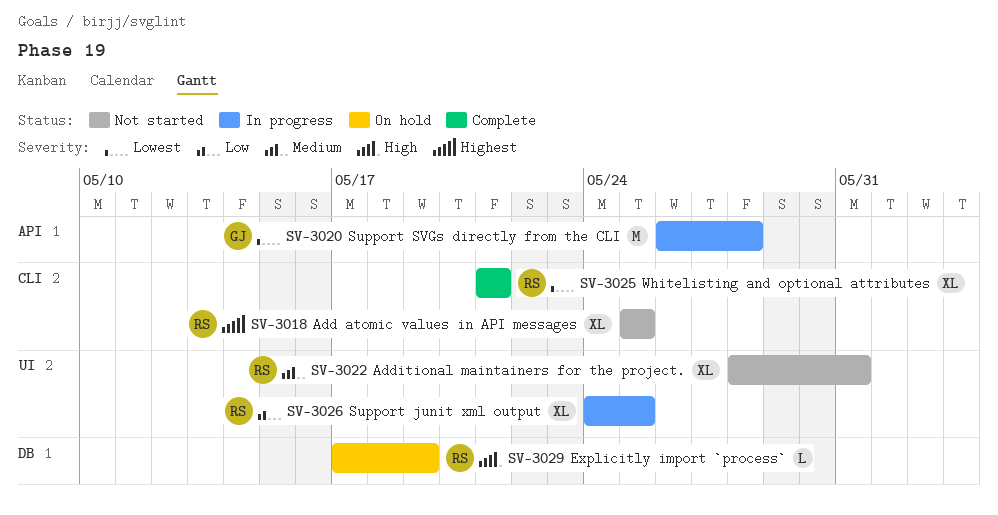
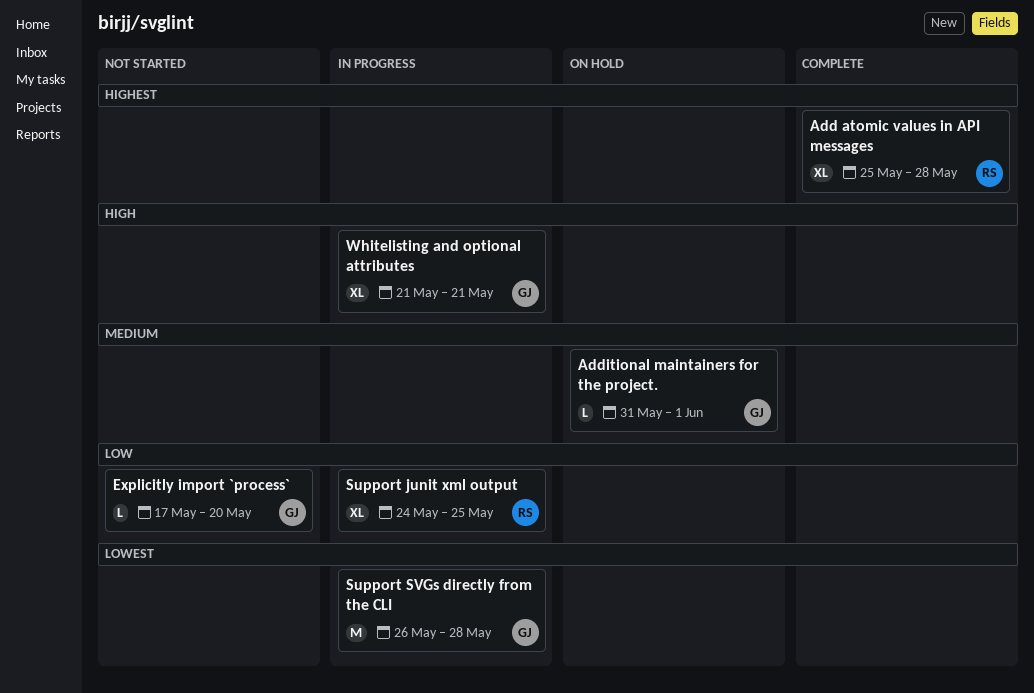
Add atomic values in API messages, status: Not started -> Complete
Add atomic values in API messages, due: May 25 -> May 28
Additional maintainers for the project., status: Not started -> On hold
Additional maintainers for the project., owner: RS -> GJ
Additional maintainers for the project., estimate: XL -> L
Additional maintainers for the project., start: May 28 -> May 31
Additional maintainers for the project., due: May 31 -> Jun 1
Explicitly import `process`, status: On hold -> Not started
Explicitly import `process`, owner: RS -> GJ
Explicitly import `process`, priority: High -> Low
Explicitly import `process`, due: May 19 -> May 20
Whitelisting and optional attributes, status: Complete -> In progress
Whitelisting and optional attributes, owner: RS -> GJ
Whitelisting and optional attributes, priority: Lowest -> High

